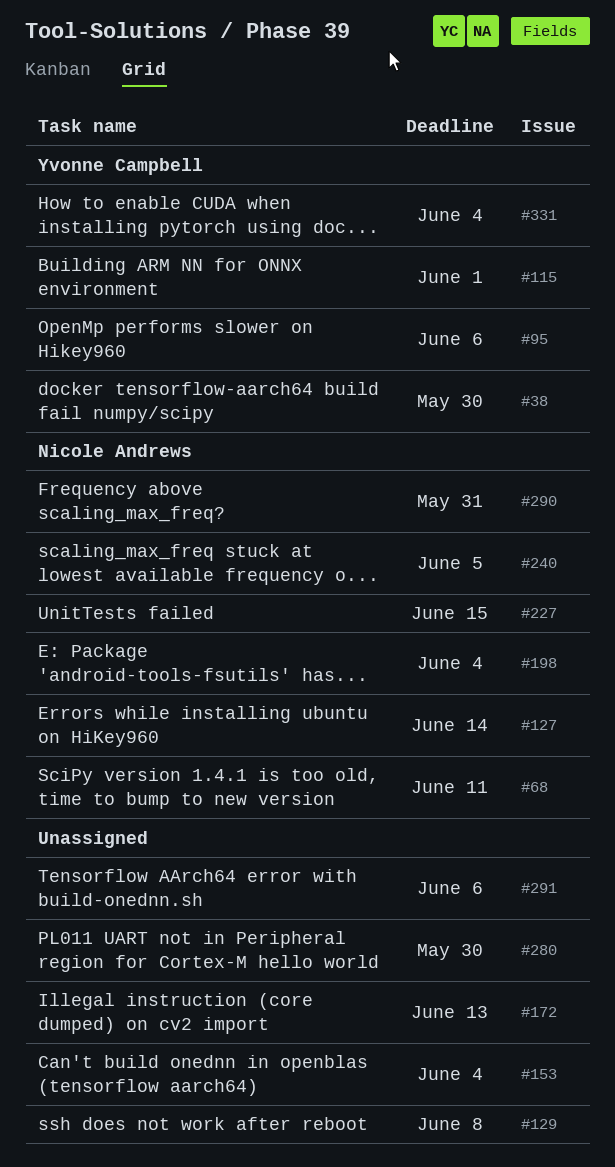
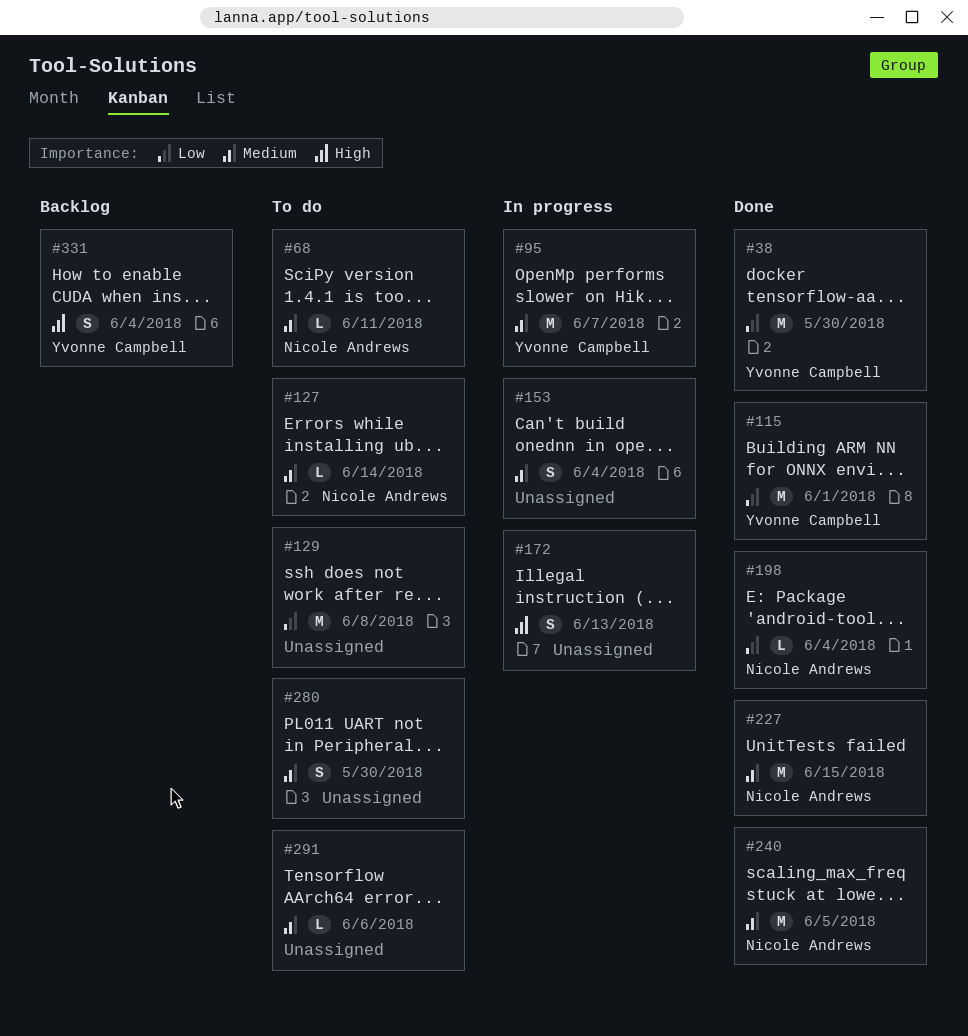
#95, due: Jun 6 -> Jun 7
#290: present -> none

